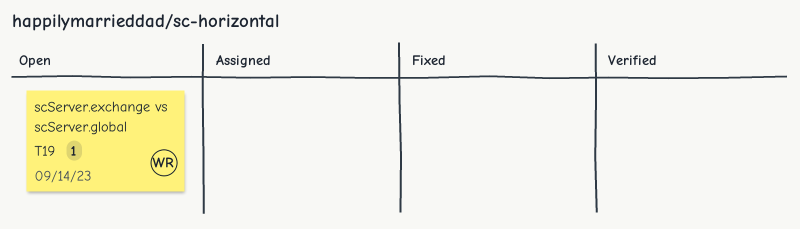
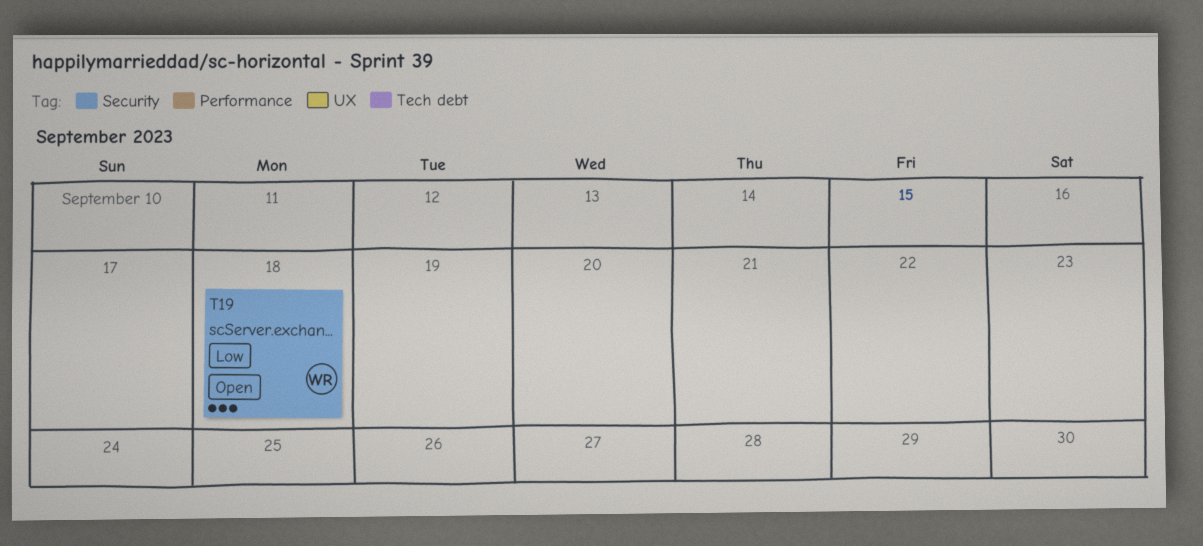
T19, estimate: 1 -> 3
T19, due: Sep 14 -> Sep 18

